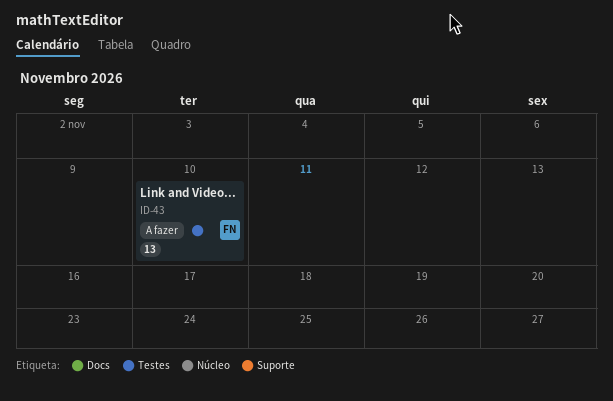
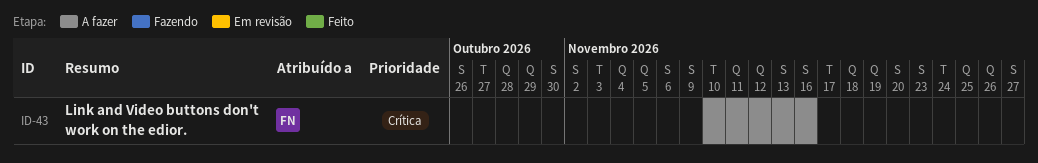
ID-43, due: Nov 10 -> Nov 16

